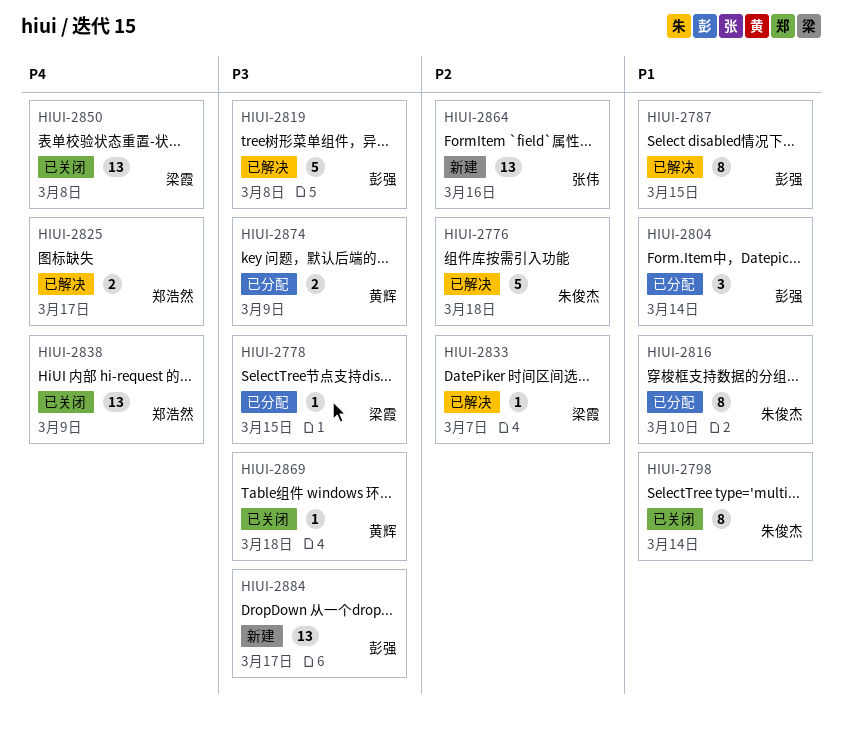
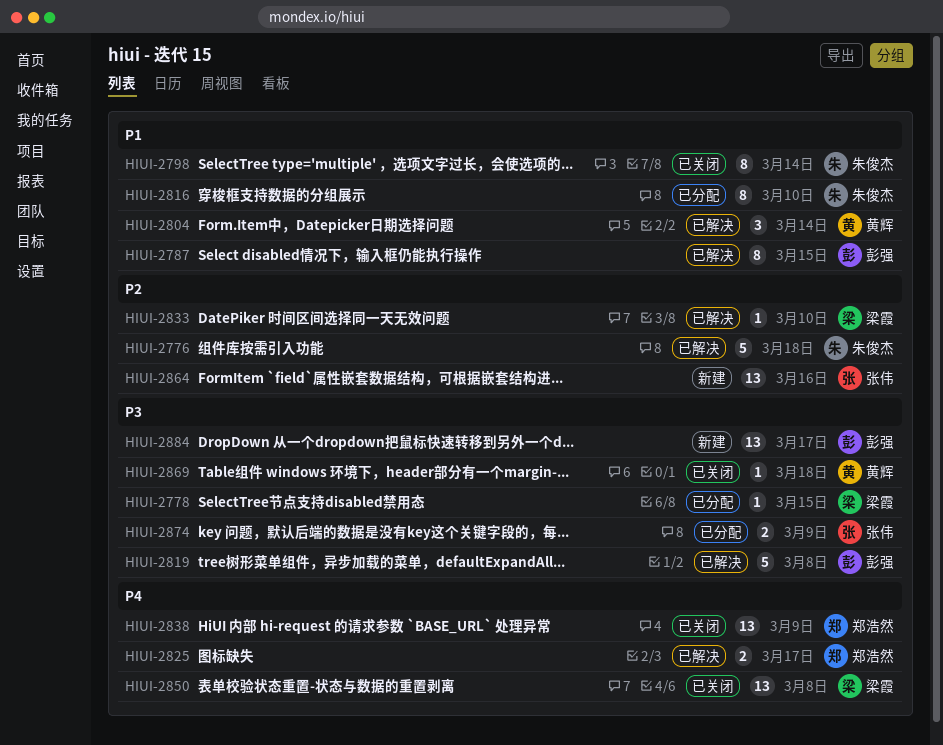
HIUI-2804, status: 已分配 -> 已解决
HIUI-2804, owner: 彭强 -> 黄辉
HIUI-2833, due: Mar 7 -> Mar 10
HIUI-2874, owner: 黄辉 -> 张伟

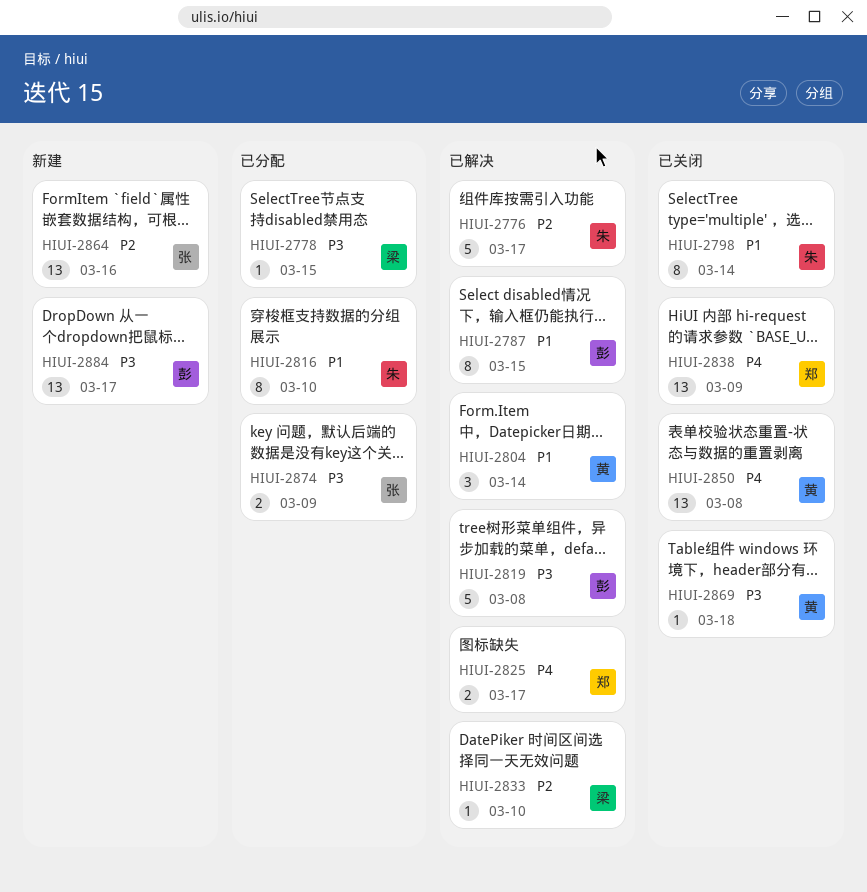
HIUI-2776, due: Mar 18 -> Mar 17
HIUI-2850, owner: 梁霞 -> 黄辉

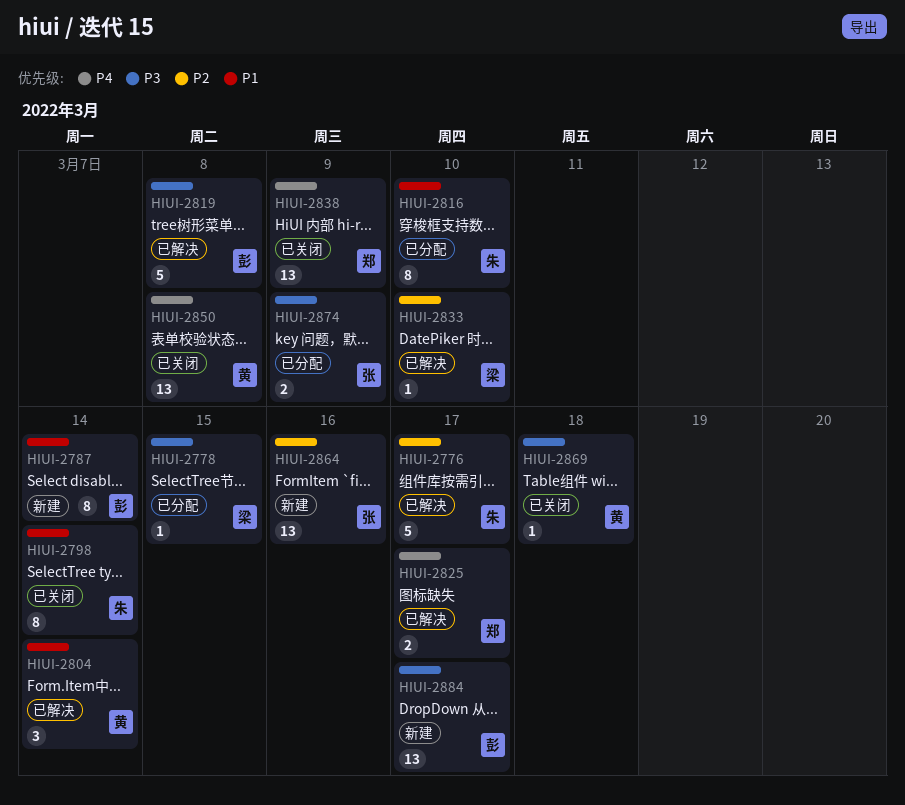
HIUI-2787, status: 已解决 -> 新建
HIUI-2787, due: Mar 15 -> Mar 14

